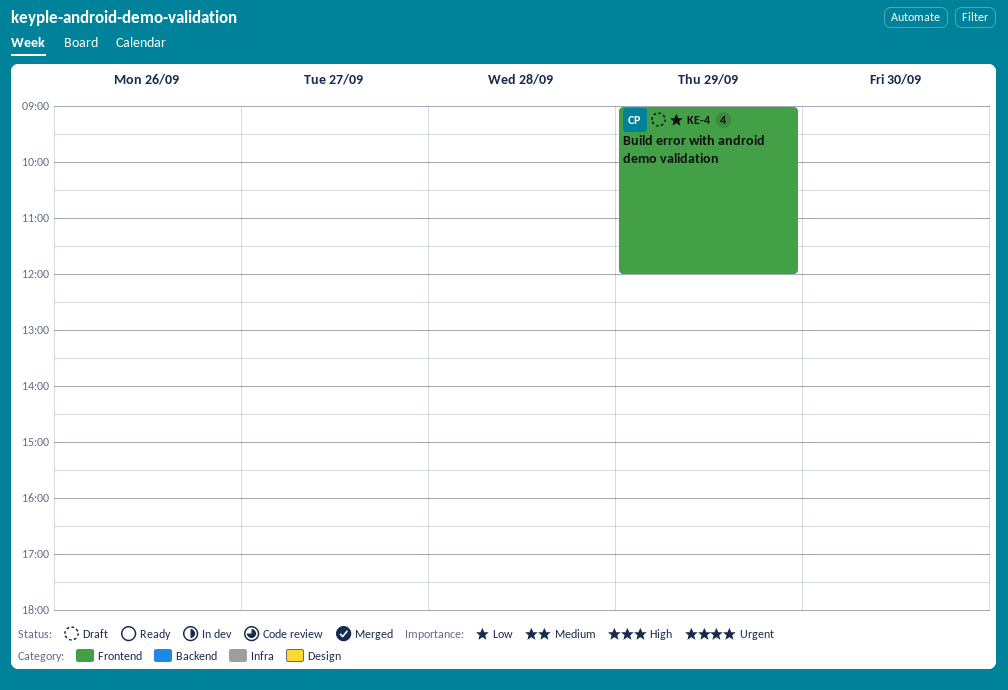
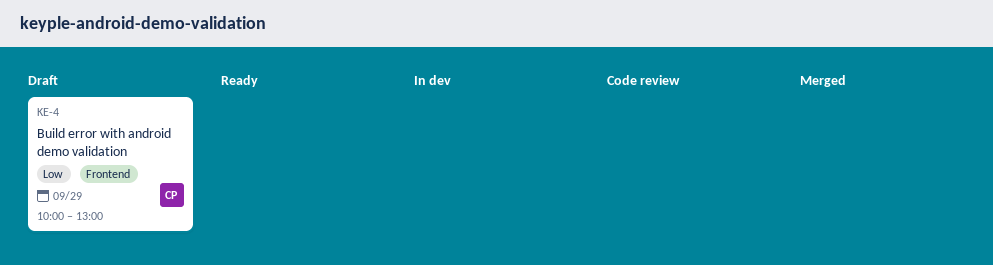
KE-4, begins: 09:00 -> 10:00
KE-4, ends: 12:00 -> 13:00

